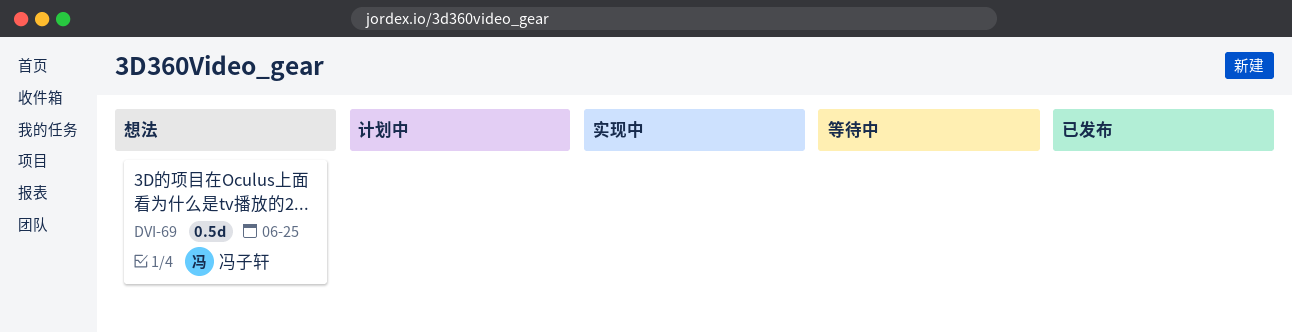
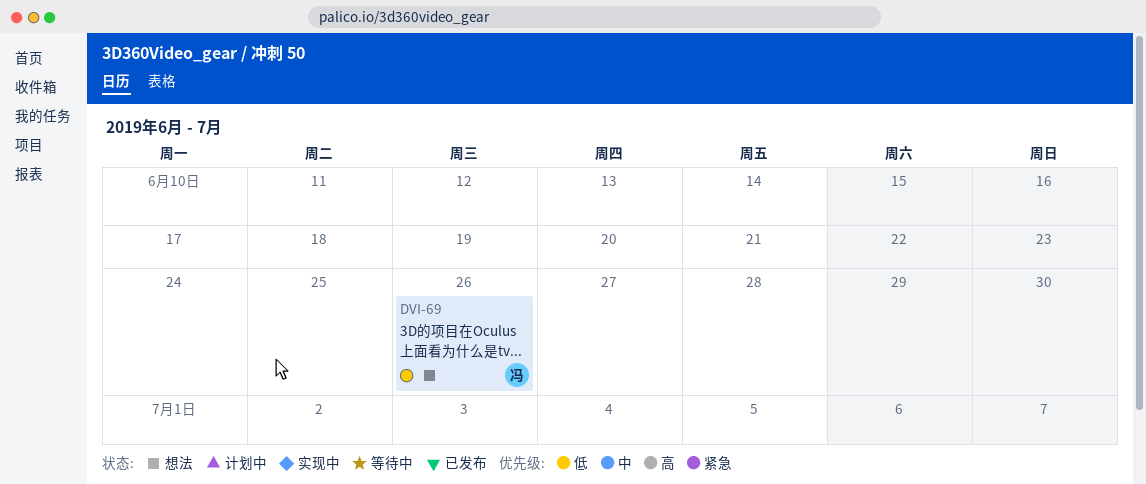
DVI-69, due: Jun 25 -> Jun 26

